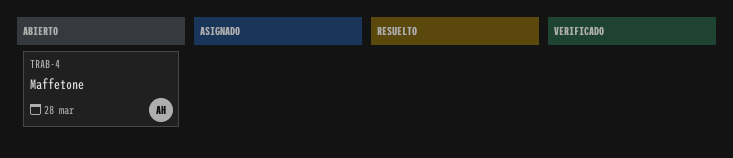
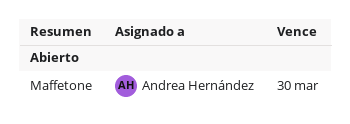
Maffetone, due: Mar 28 -> Mar 30

